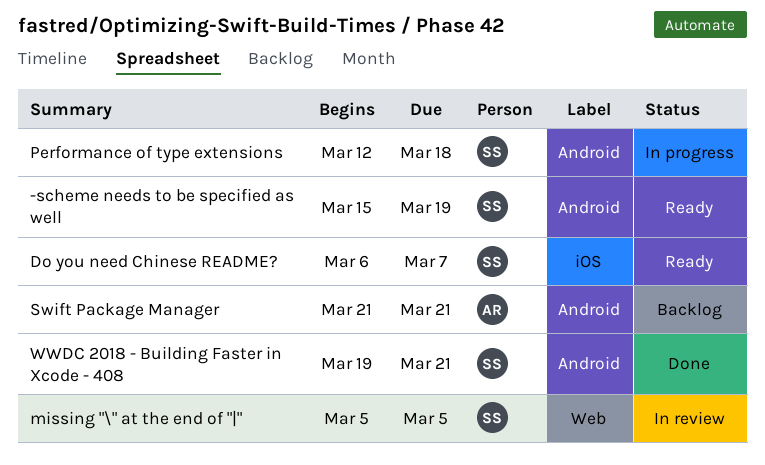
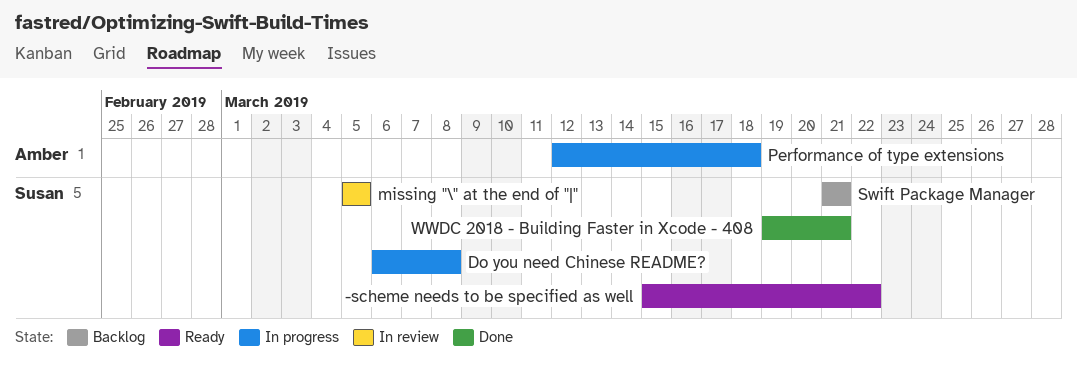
-scheme needs to be specified as well, due: Mar 19 -> Mar 22
Do you need Chinese README?, status: Ready -> In progress
Do you need Chinese README?, due: Mar 7 -> Mar 8
Performance of type extensions, owner: Susan -> Amber
Swift Package Manager, owner: Amber -> Susan

